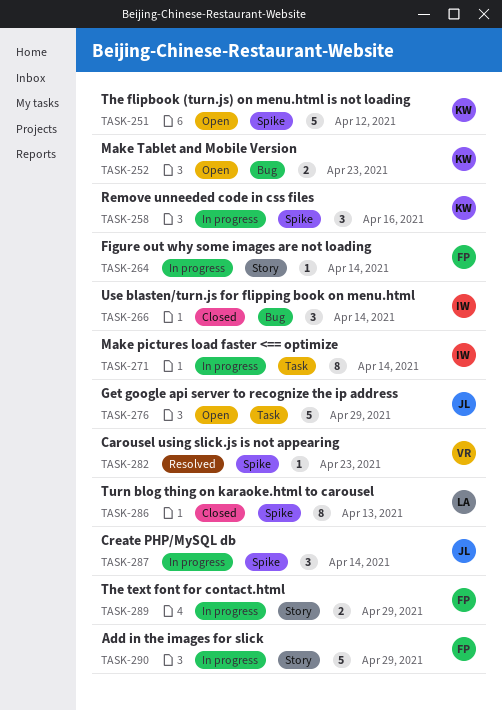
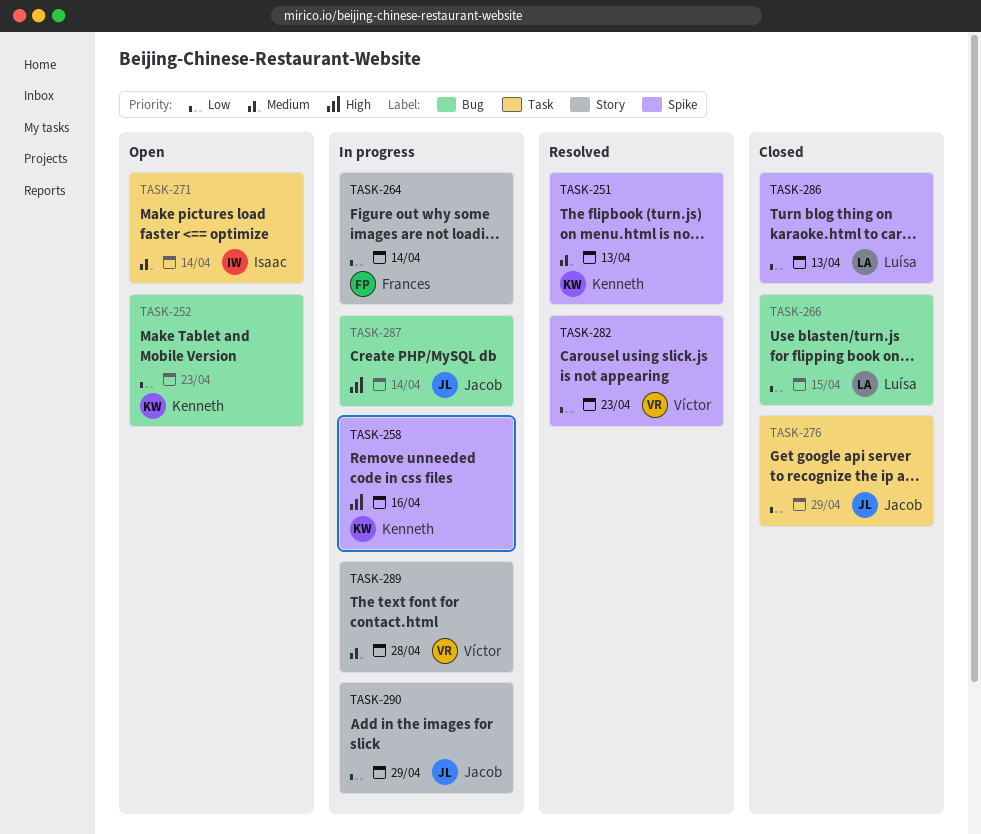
TASK-251, status: Open -> Resolved
TASK-251, due: Apr 12 -> Apr 13
TASK-266, owner: Isaac -> Luísa
TASK-266, due: Apr 14 -> Apr 15
TASK-271, status: In progress -> Open
TASK-276, status: Open -> Closed
TASK-287, label: Spike -> Bug
TASK-289, owner: Frances -> Víctor
TASK-289, due: Apr 29 -> Apr 28
TASK-290, owner: Frances -> Jacob

